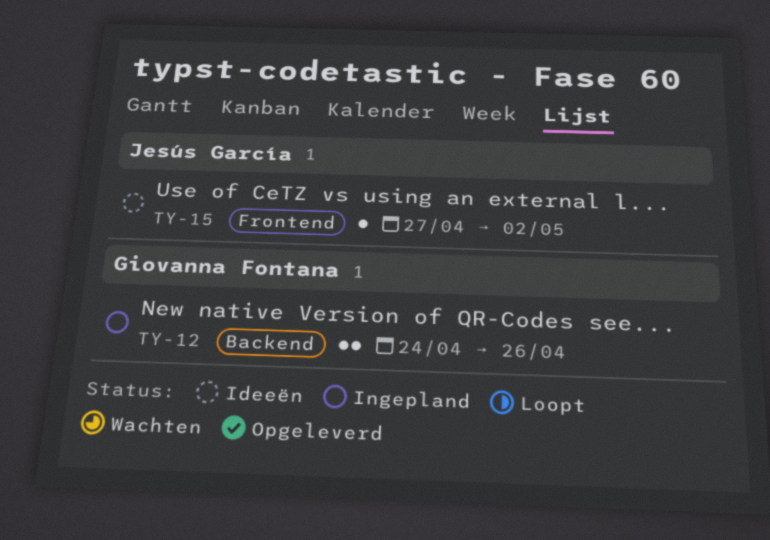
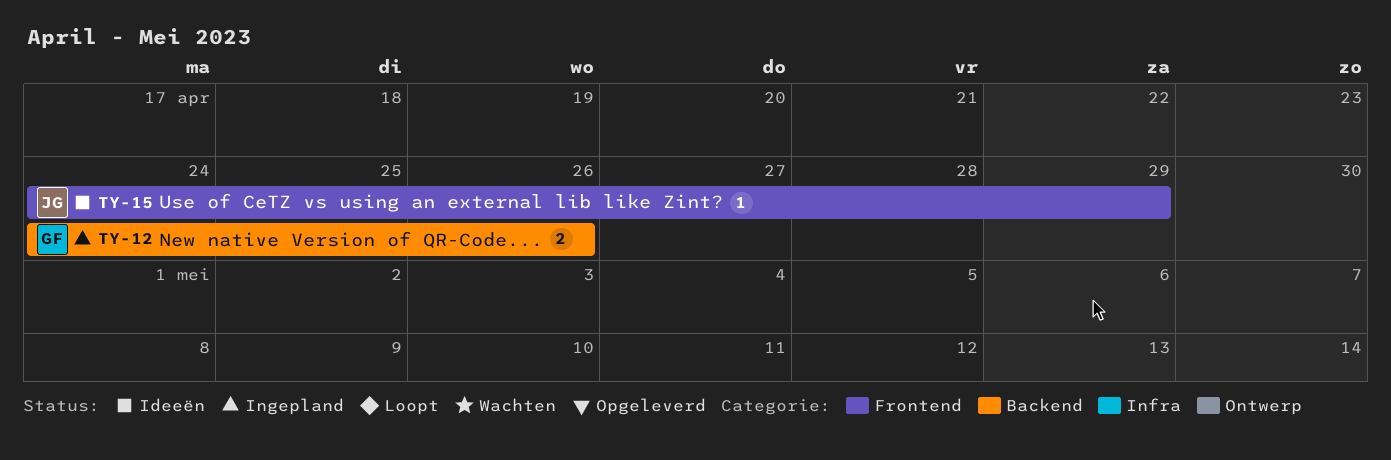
TY-15, start: Apr 27 -> Apr 24
TY-15, due: May 2 -> Apr 29

